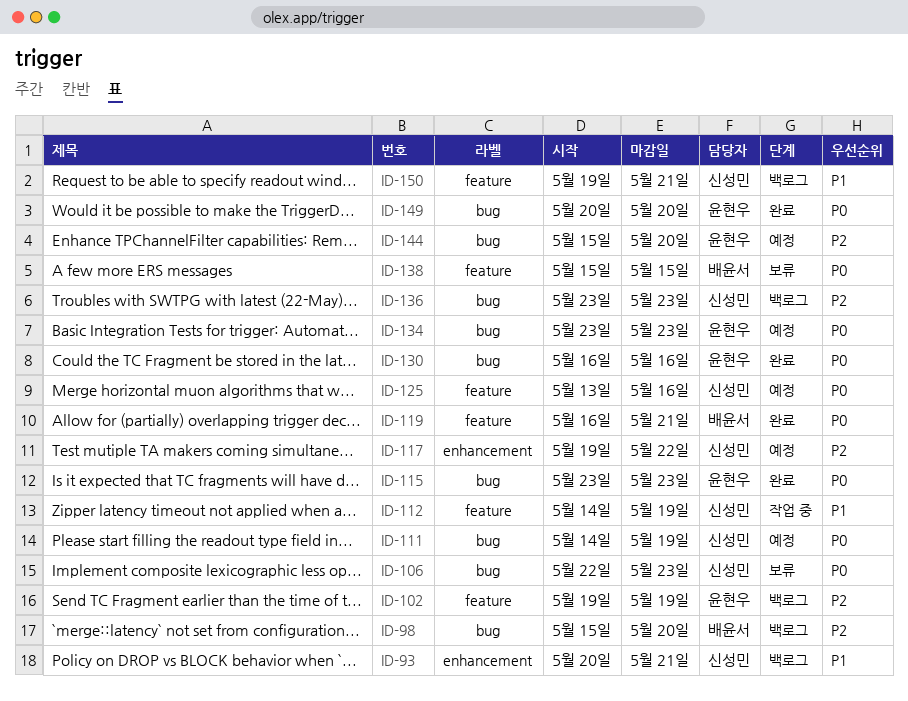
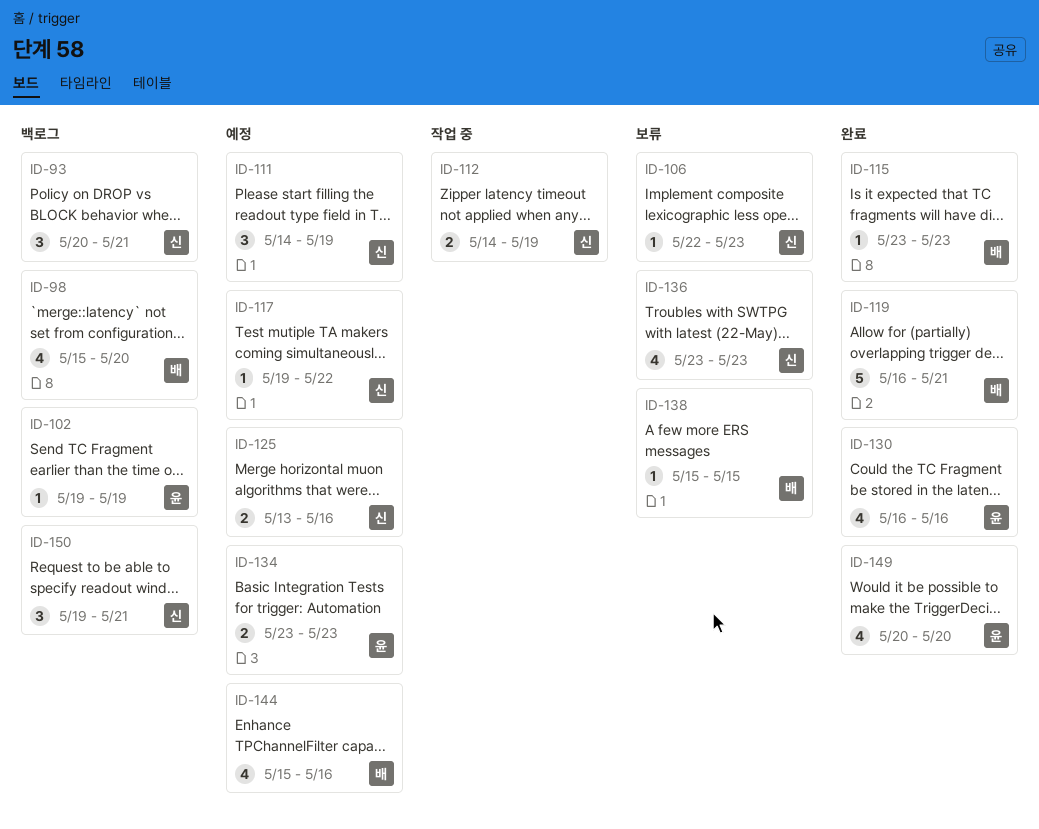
ID-115, owner: 윤현우 -> 배윤서
ID-136, status: 백로그 -> 보류
ID-144, owner: 윤현우 -> 배윤서
ID-144, due: May 20 -> May 16

